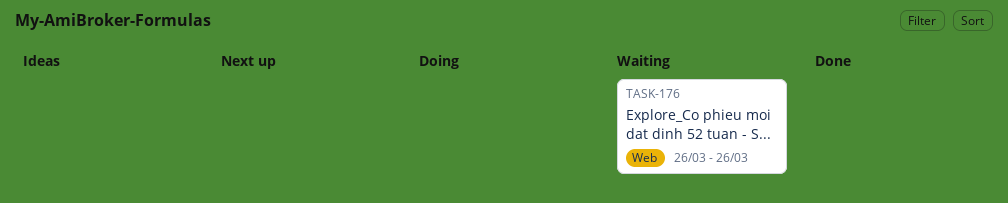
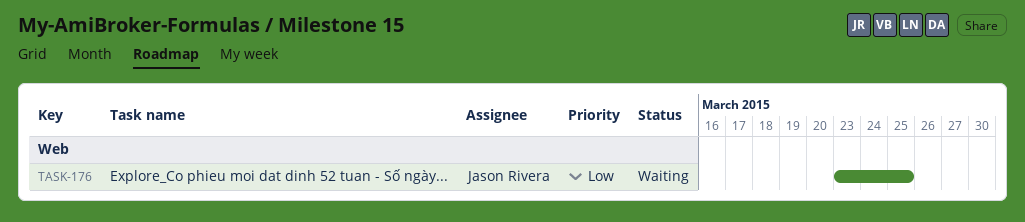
TASK-176, start: Mar 26 -> Mar 23
TASK-176, due: Mar 26 -> Mar 25

